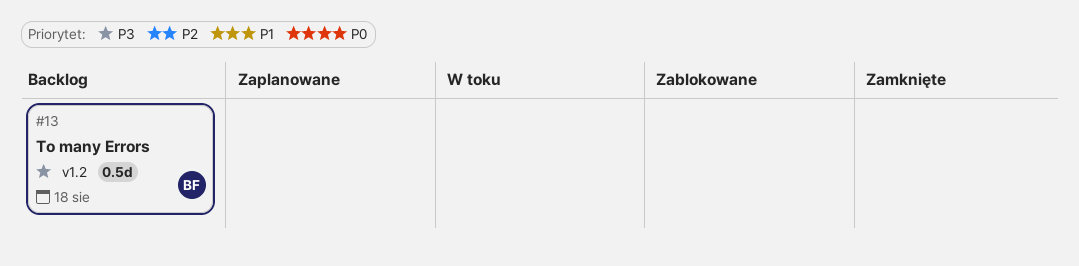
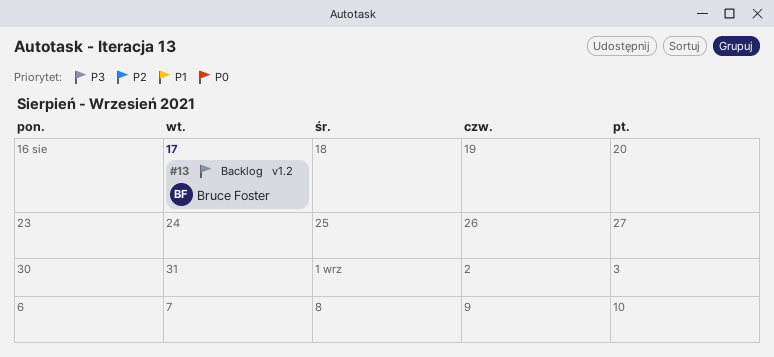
#13, due: Aug 18 -> Aug 17

